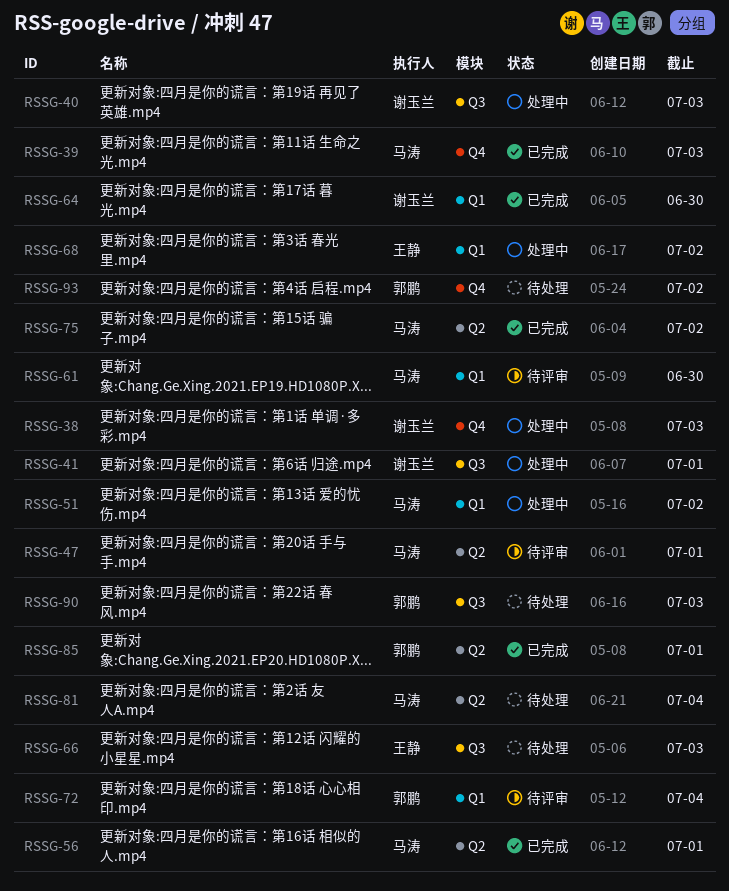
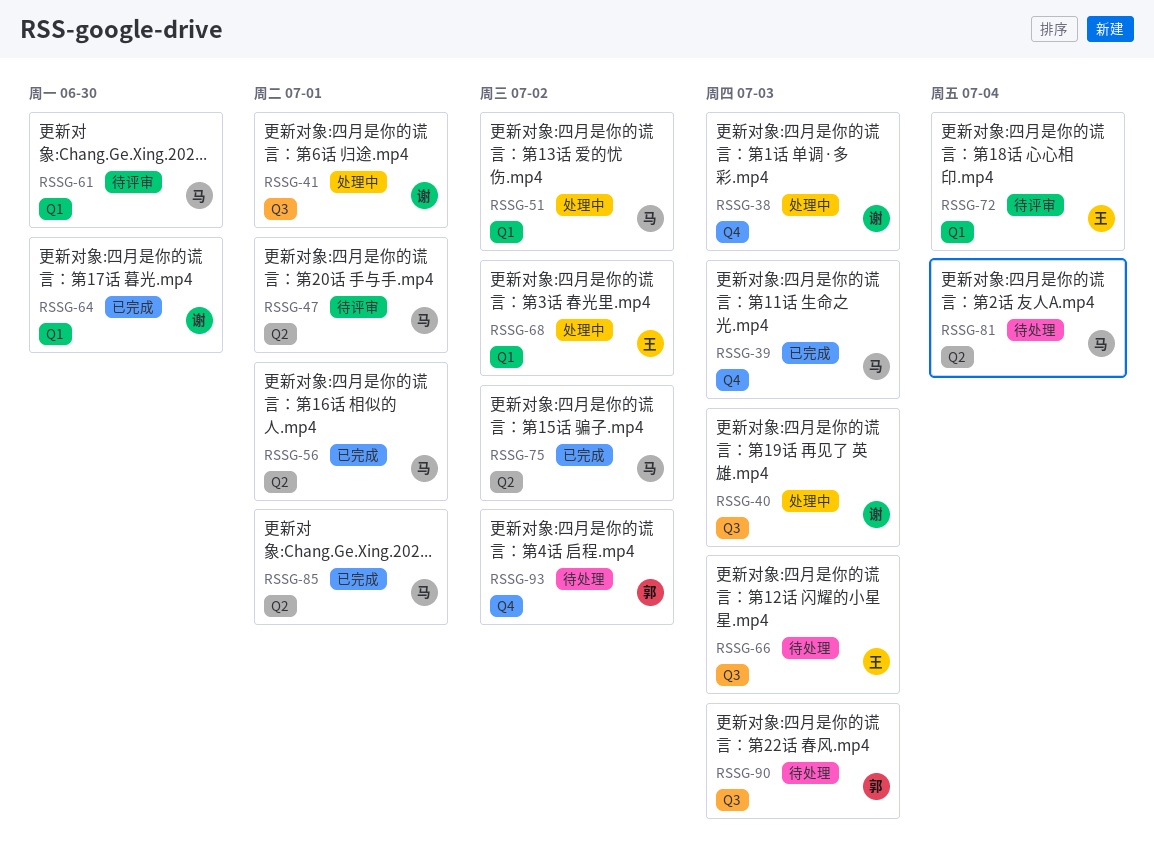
RSSG-72, owner: 郭鹏 -> 王静
RSSG-85, owner: 郭鹏 -> 马涛

